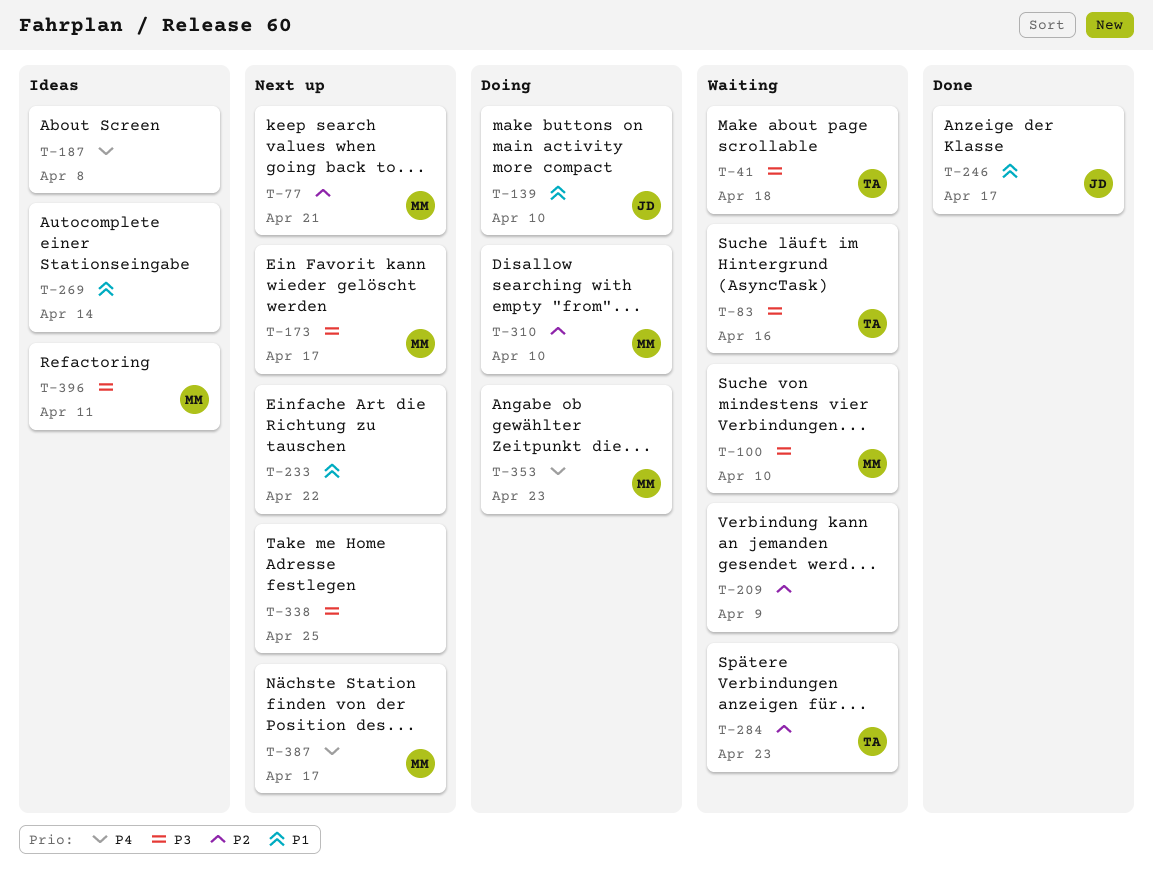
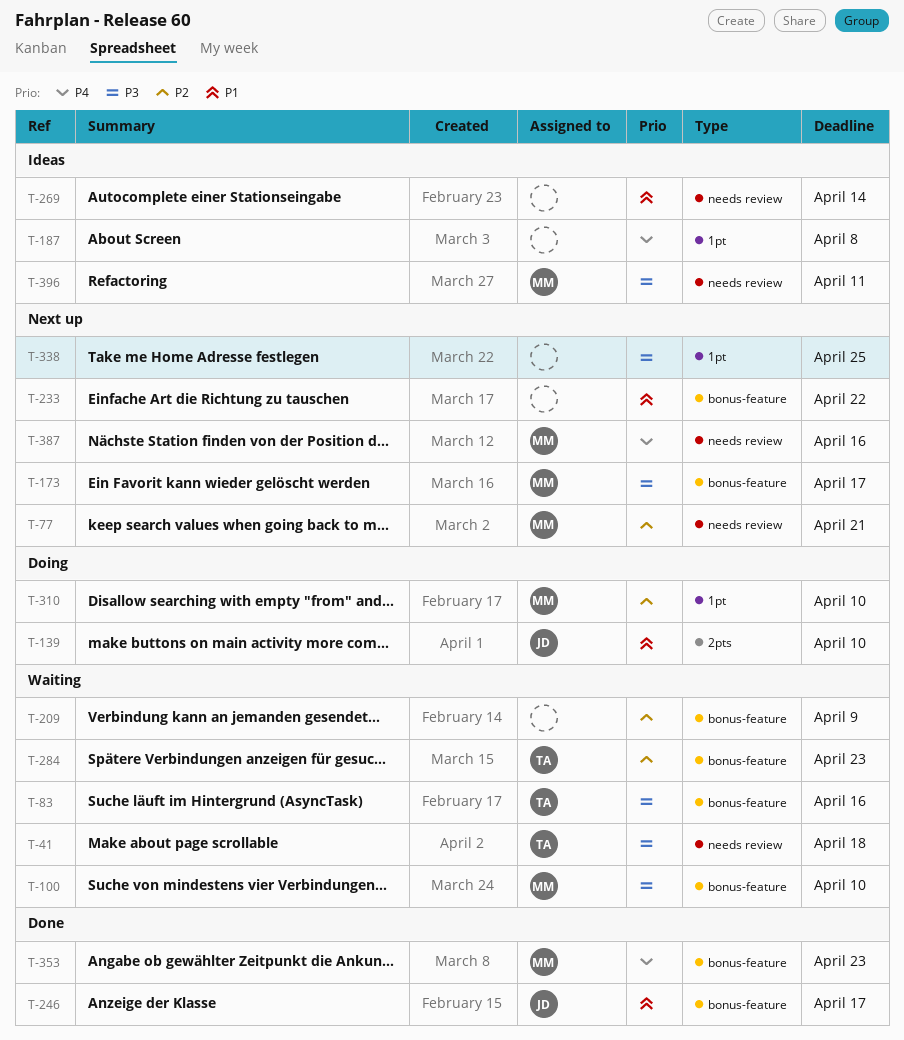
T-353, status: Doing -> Done
T-387, due: Apr 17 -> Apr 16

